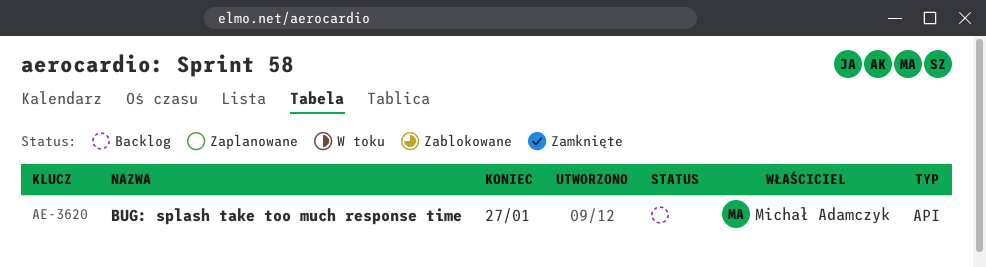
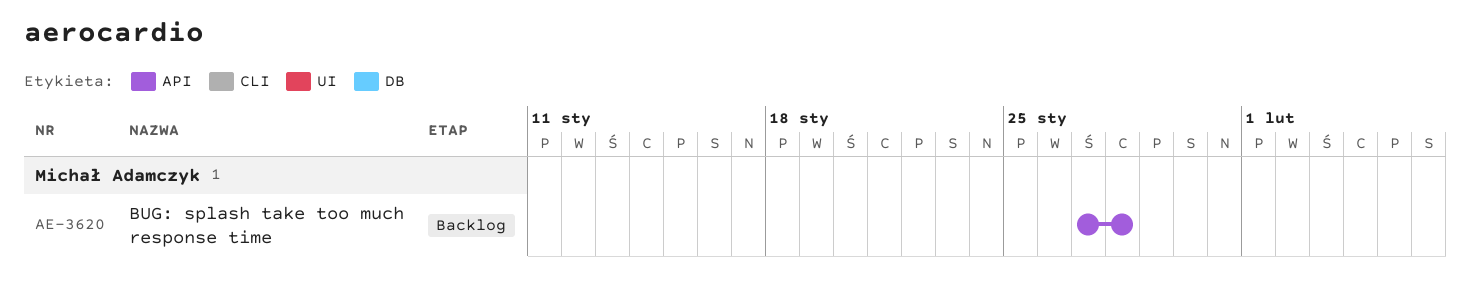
AE-3620, due: Jan 27 -> Jan 28

